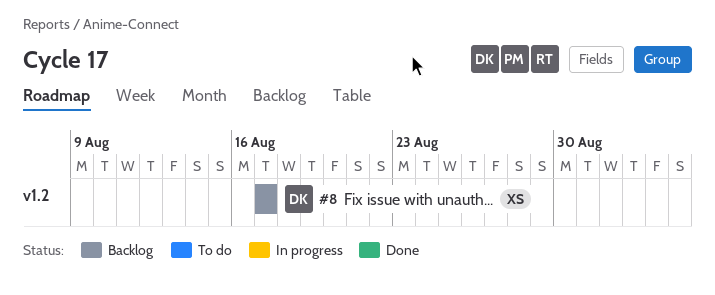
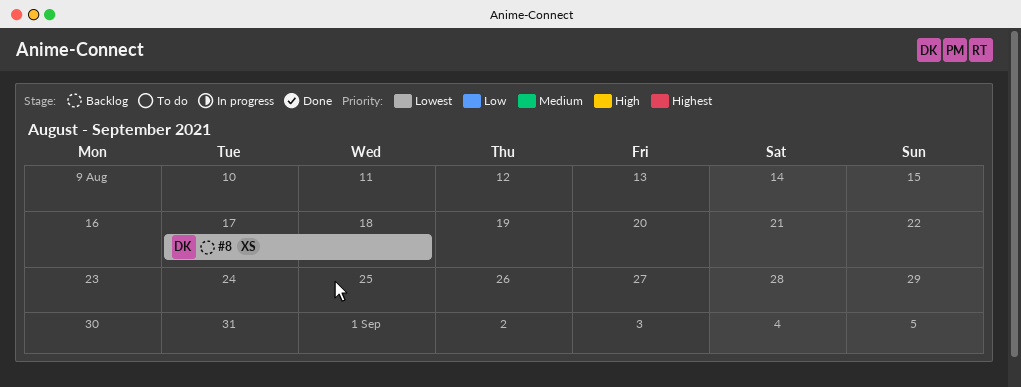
#8, due: Aug 17 -> Aug 18

